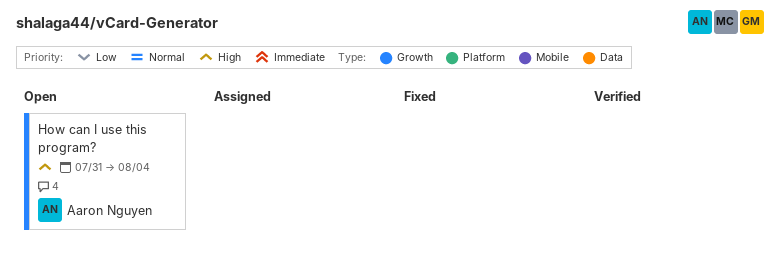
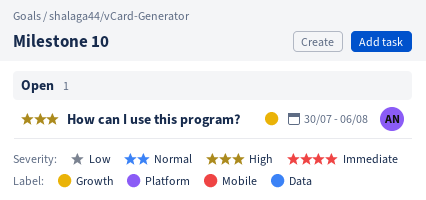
How can I use this program?, start: Jul 31 -> Jul 30
How can I use this program?, due: Aug 4 -> Aug 6

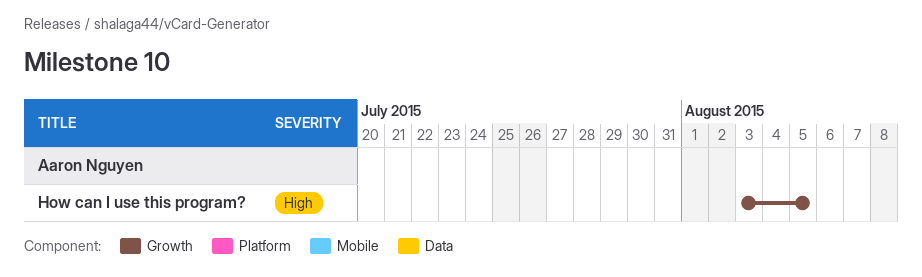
How can I use this program?, start: Jul 30 -> Aug 3
How can I use this program?, due: Aug 6 -> Aug 5

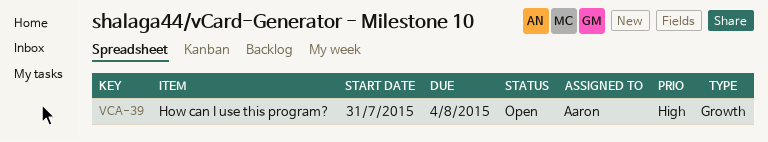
How can I use this program?, start: Aug 3 -> Jul 31
How can I use this program?, due: Aug 5 -> Aug 4

